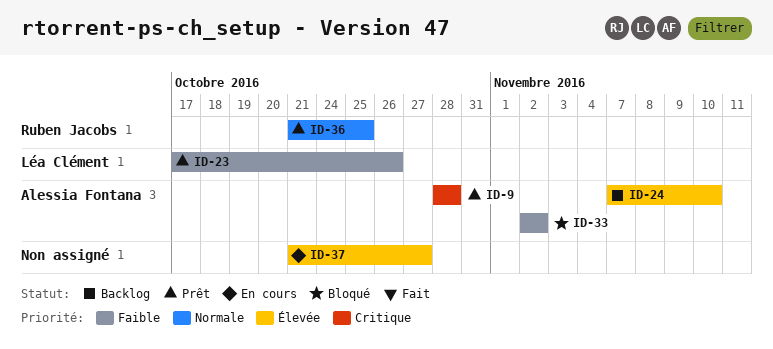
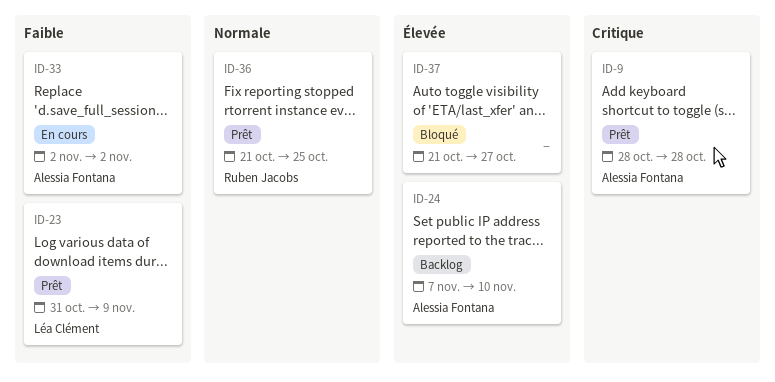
ID-23, start: Oct 17 -> Oct 31
ID-23, due: Oct 26 -> Nov 9
ID-33, status: Bloqué -> En cours
ID-37, status: En cours -> Bloqué

